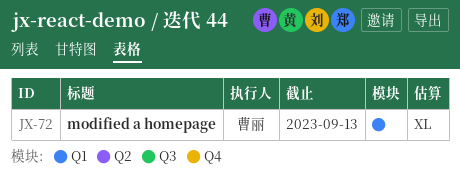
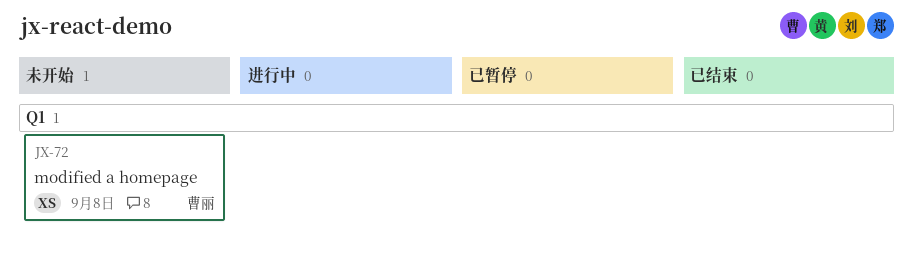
JX-72, estimate: XL -> XS
JX-72, due: Sep 13 -> Sep 8

